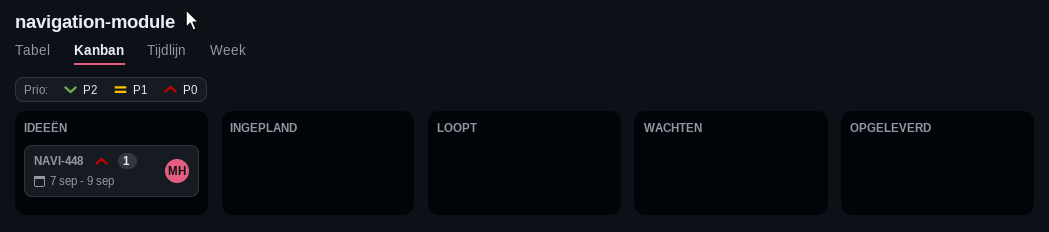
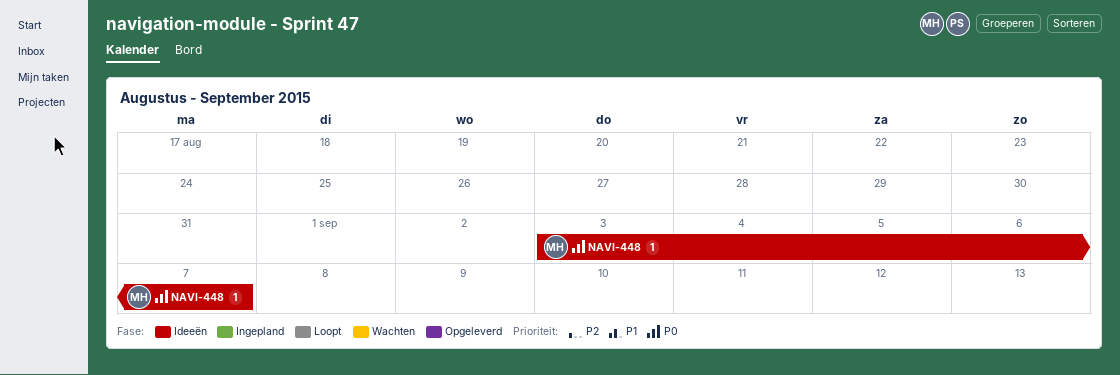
NAVI-448, start: Sep 7 -> Sep 3
NAVI-448, due: Sep 9 -> Sep 7

